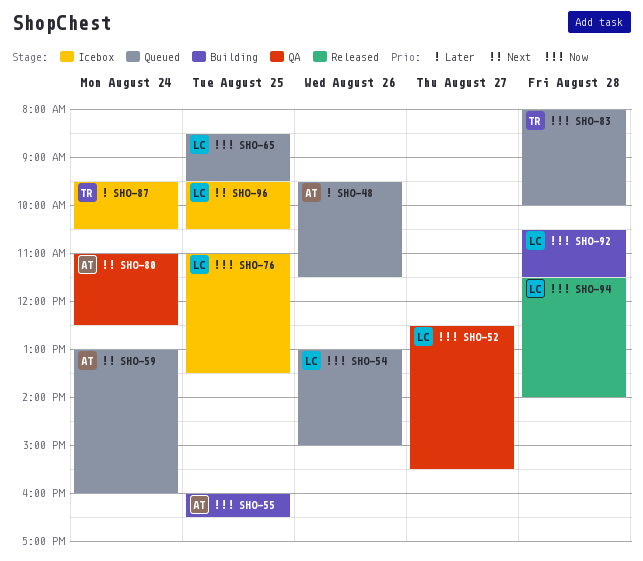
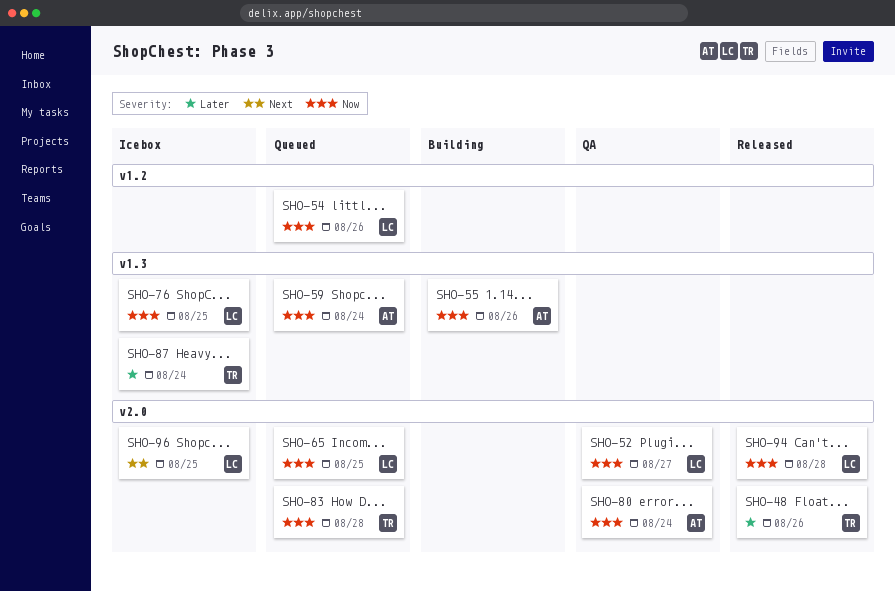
SHO-48, status: Queued -> Released
SHO-48, owner: AT -> TR
SHO-55, day: Aug 25 -> Aug 26
SHO-59, priority: Next -> Now
SHO-80, priority: Next -> Now
SHO-92: present -> none

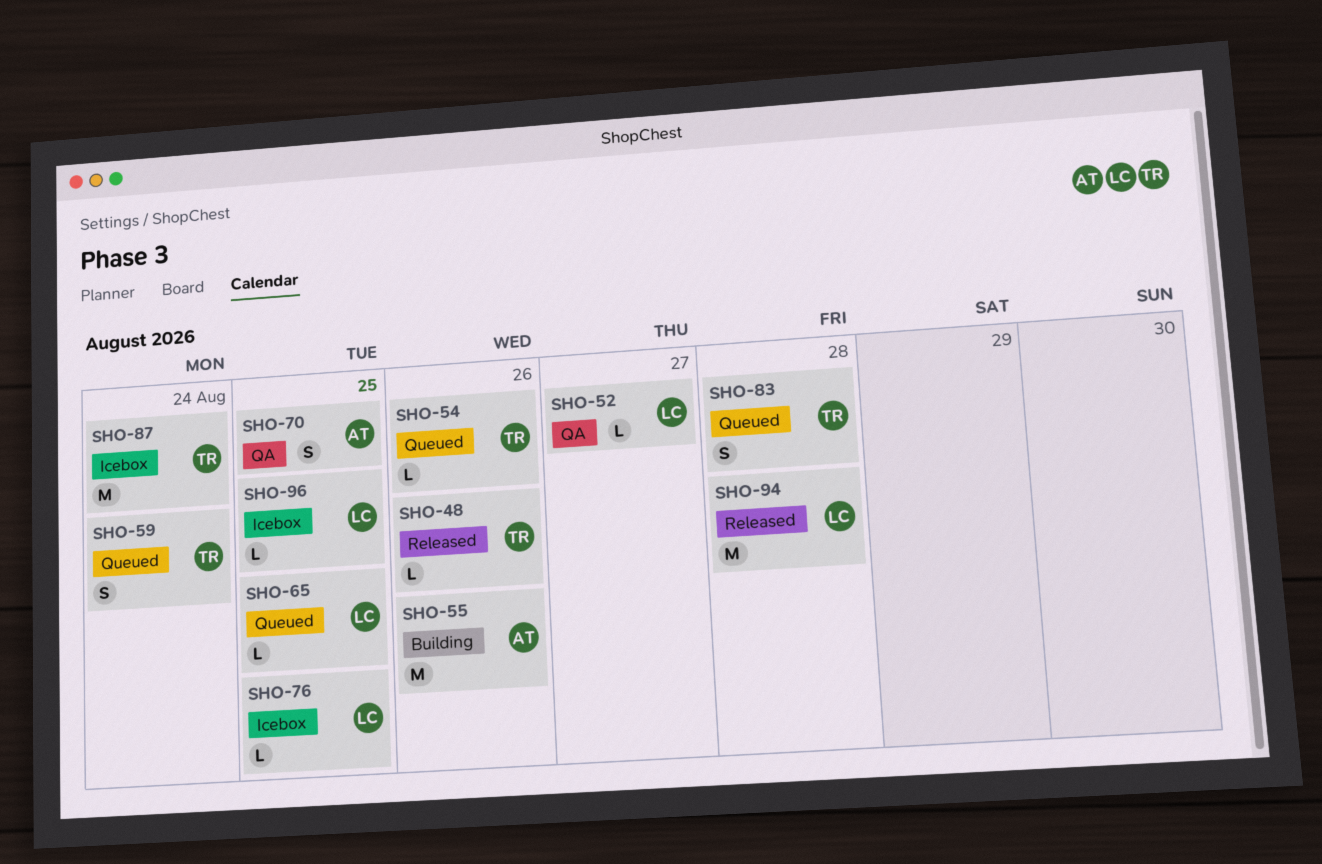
SHO-54, owner: LC -> TR
SHO-59, owner: AT -> TR
SHO-70: none -> present
SHO-80: present -> none

